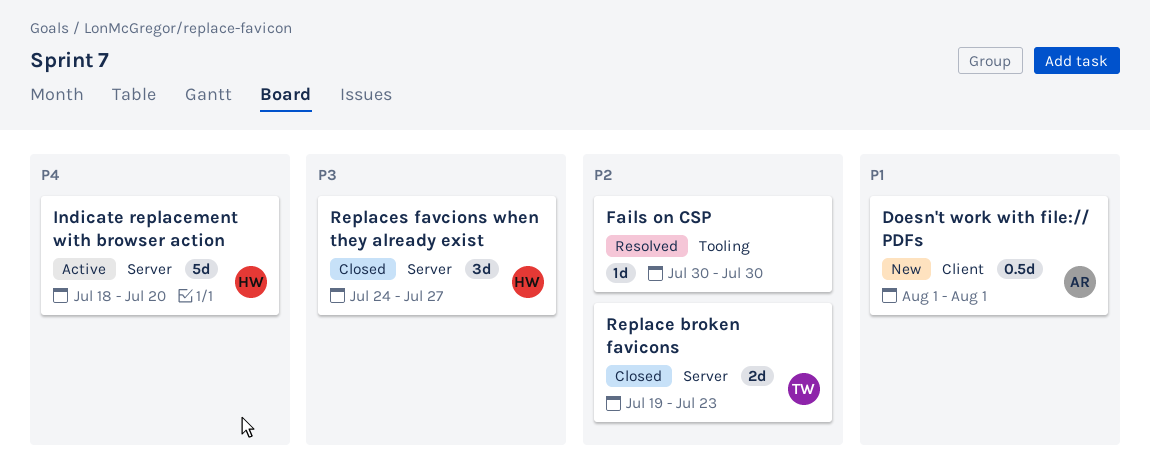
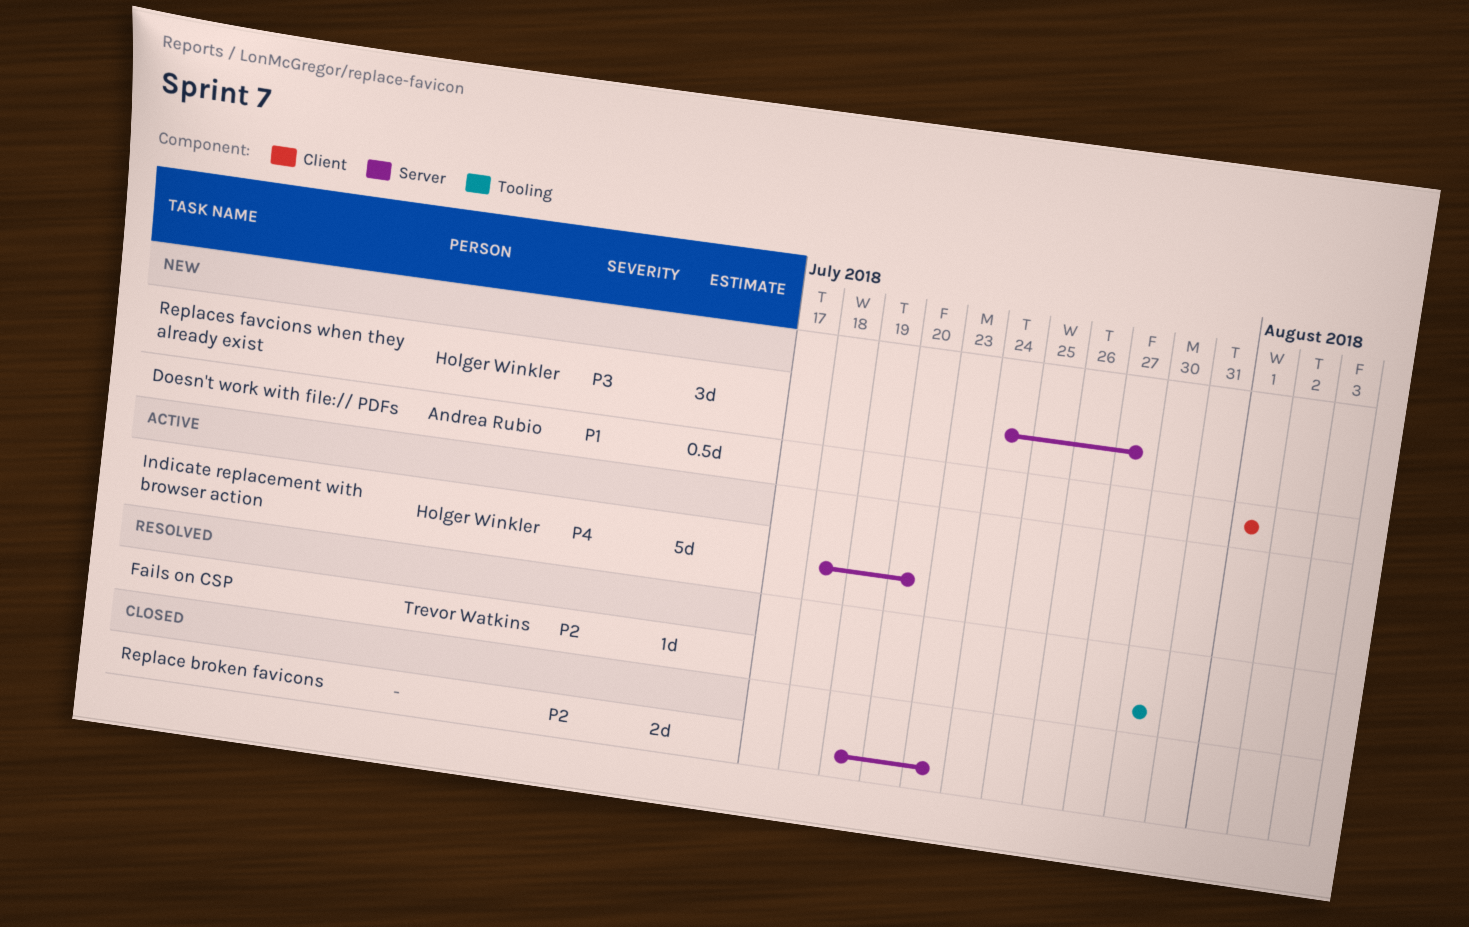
Fails on CSP, owner: none -> Trevor Watkins
Replace broken favicons, owner: Trevor Watkins -> none
Replaces favcions when they already exist, status: Closed -> New

